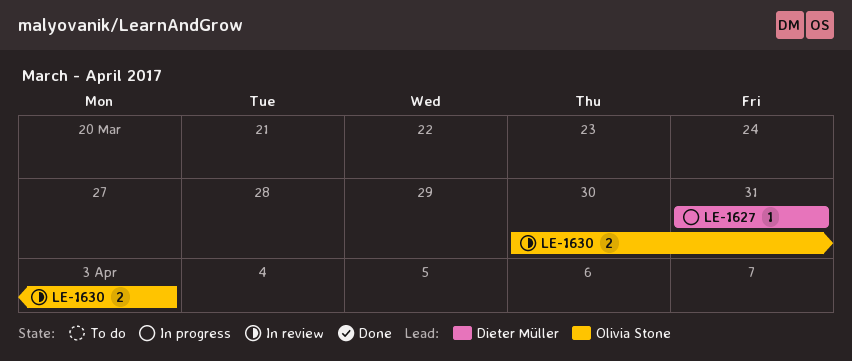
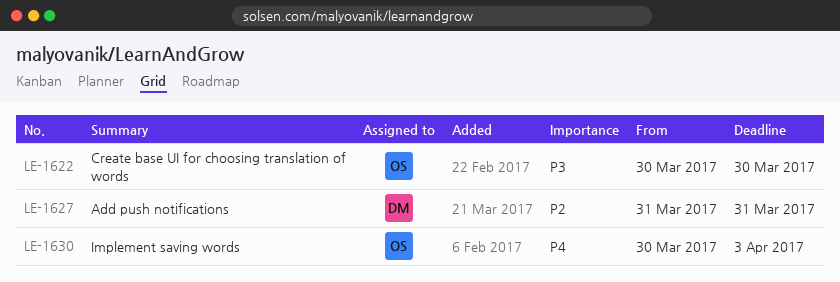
LE-1622: none -> present

